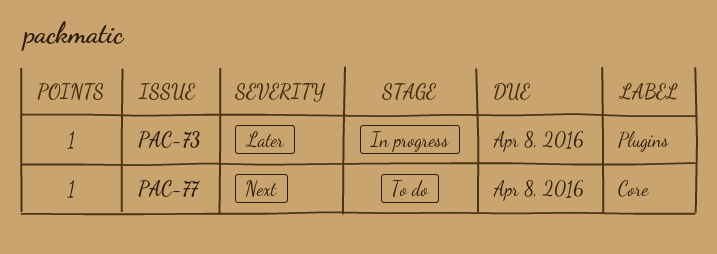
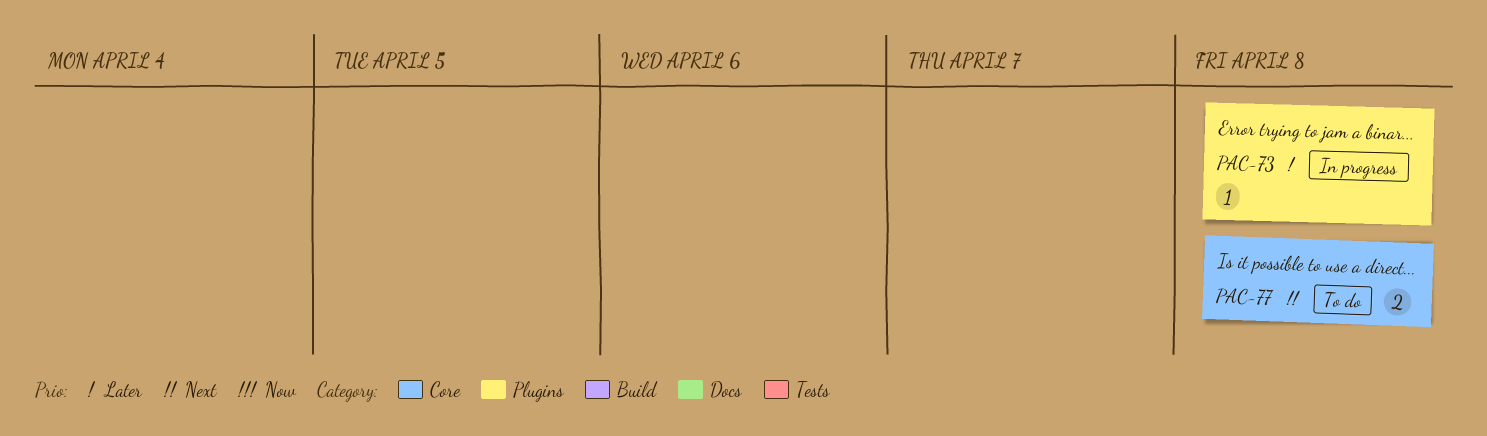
PAC-77, estimate: 1 -> 2

